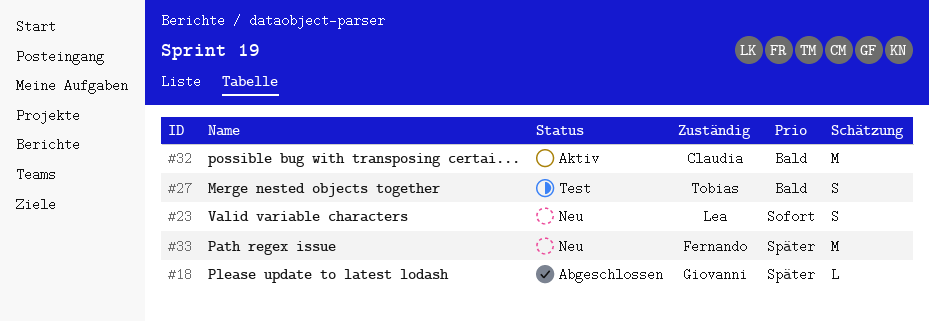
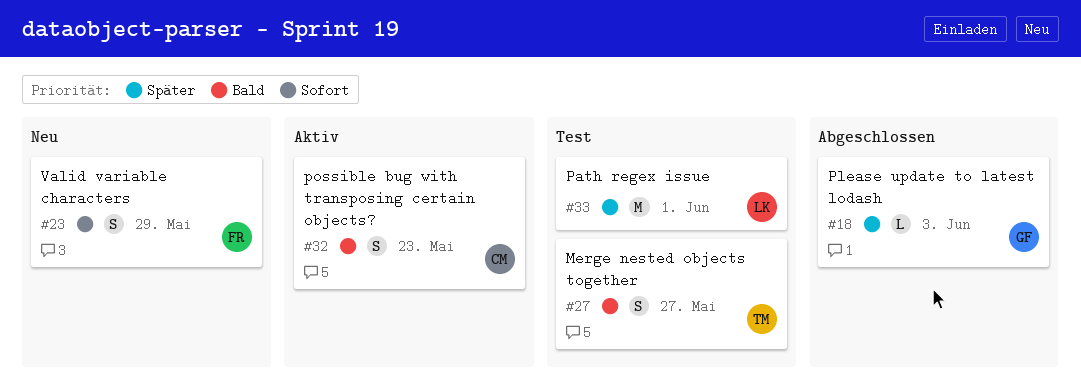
#23, owner: Lea -> Fernando
#32, estimate: M -> S
#33, status: Neu -> Test
#33, owner: Fernando -> Lea

